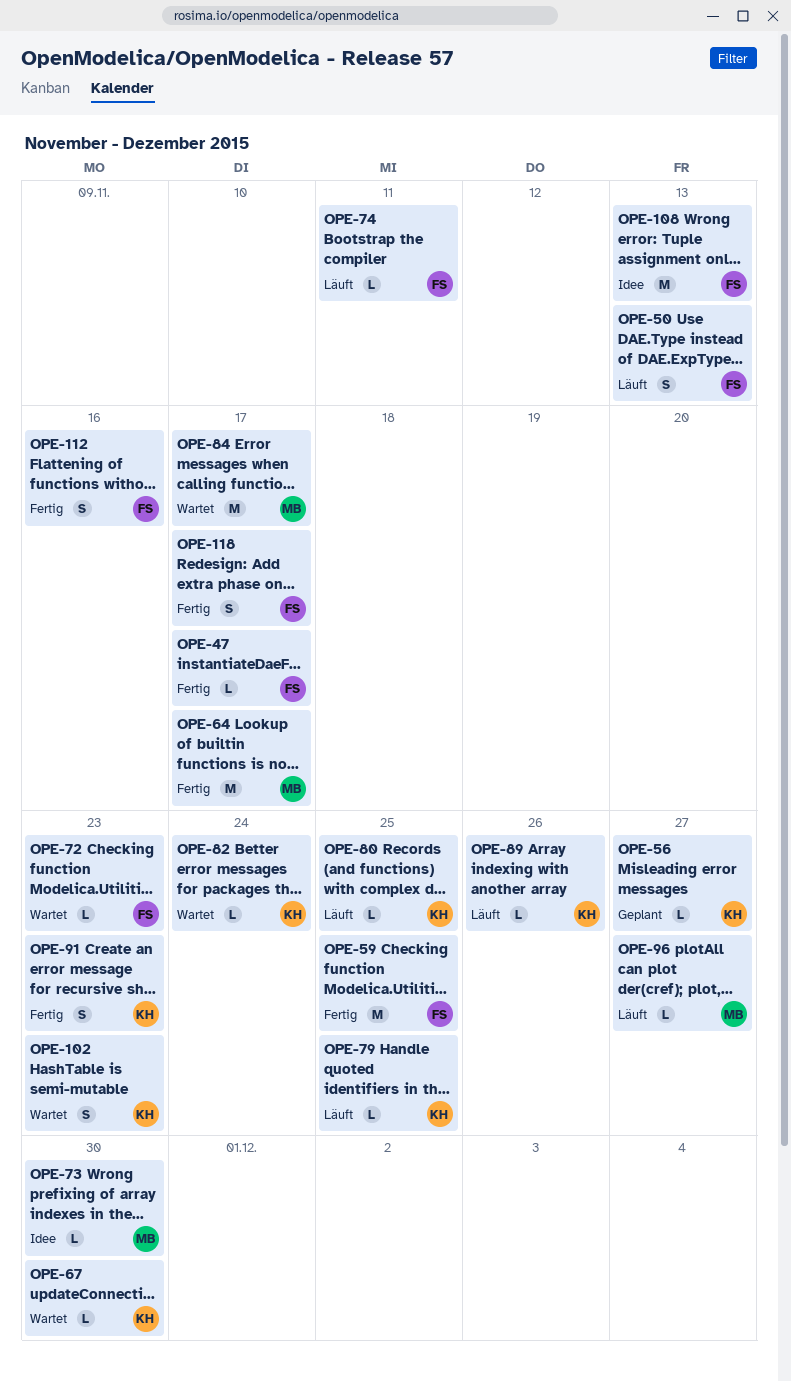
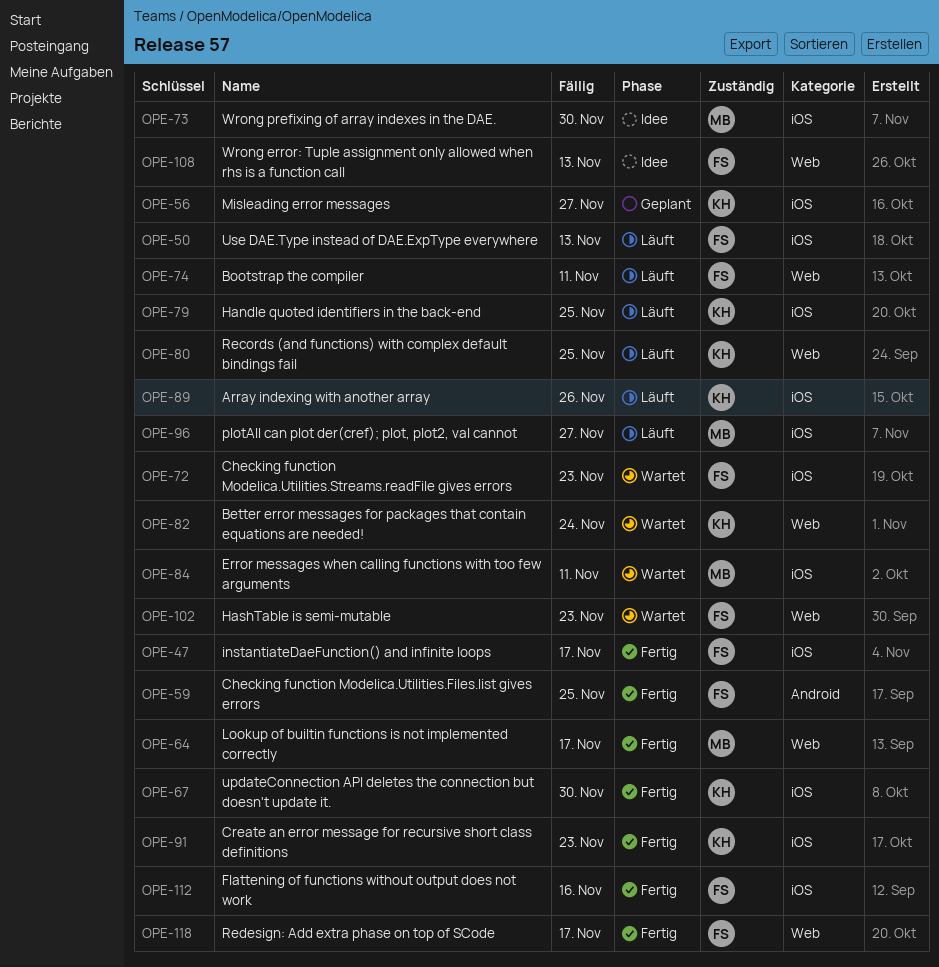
OPE-67, status: Wartet -> Fertig
OPE-84, due: Nov 17 -> Nov 11
OPE-102, owner: KH -> FS

